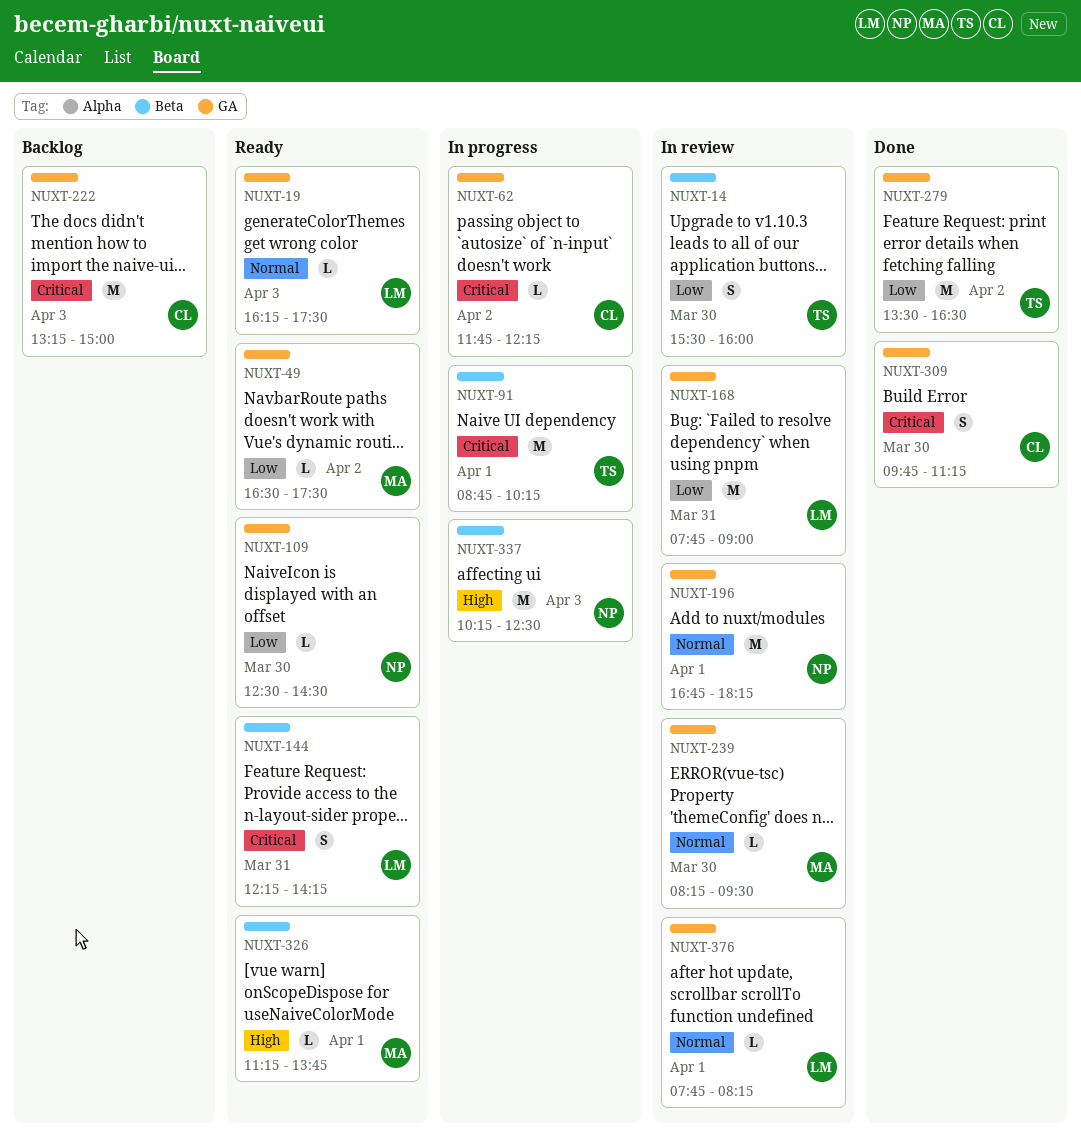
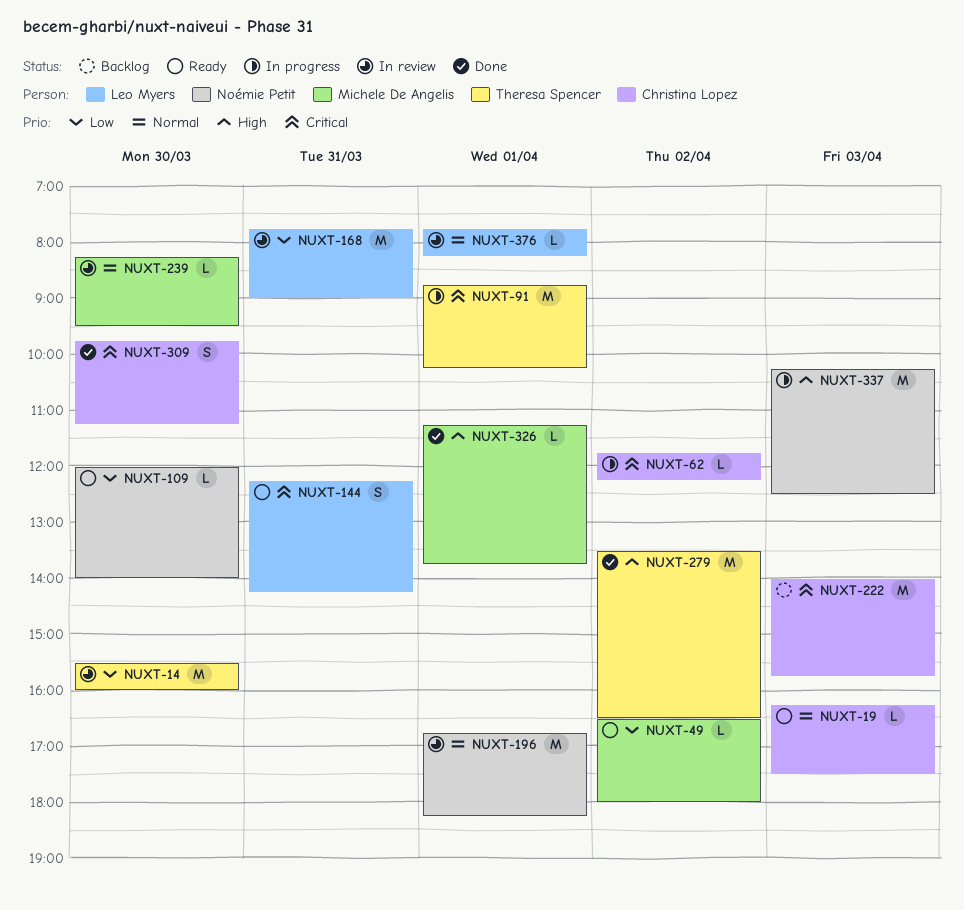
NUXT-14, estimate: S -> M
NUXT-19, owner: Leo Myers -> Christina Lopez
NUXT-49, ends: 17:30 -> 18:00
NUXT-109, begins: 12:30 -> 12:00
NUXT-109, ends: 14:30 -> 14:00
NUXT-222, begins: 13:15 -> 14:00
NUXT-222, ends: 15:00 -> 15:45
NUXT-279, priority: Low -> High
NUXT-326, status: Ready -> Done

